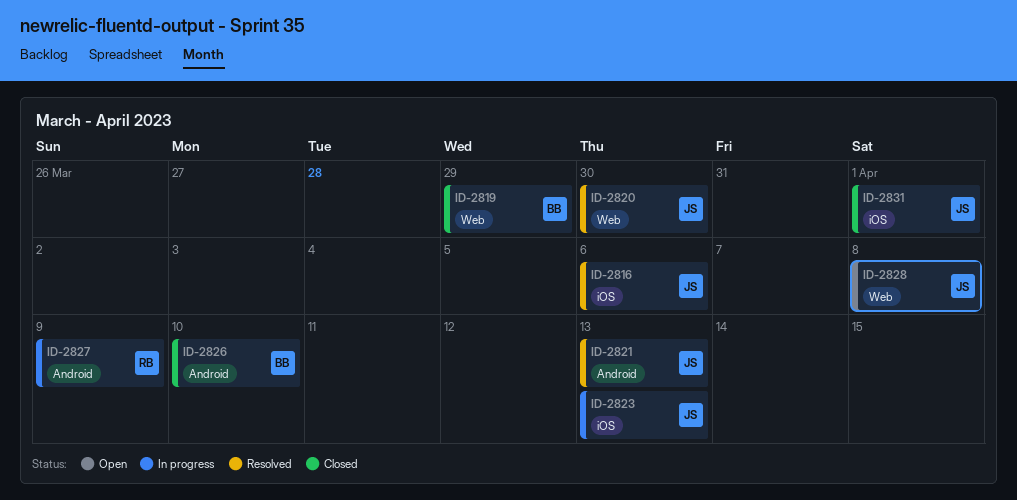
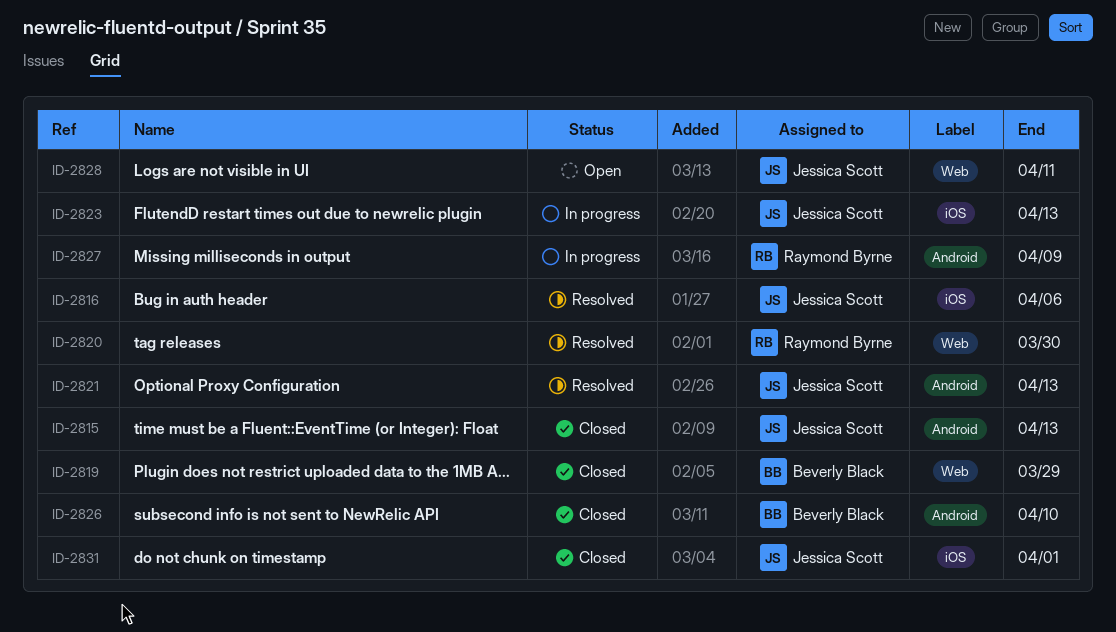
ID-2815: none -> present
ID-2820, owner: Jessica Scott -> Raymond Byrne
ID-2828, due: Apr 8 -> Apr 11

